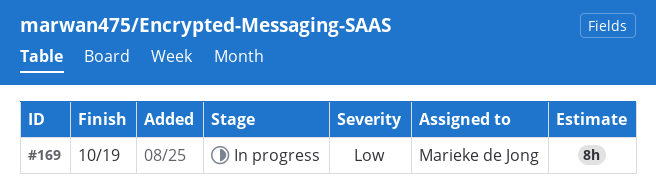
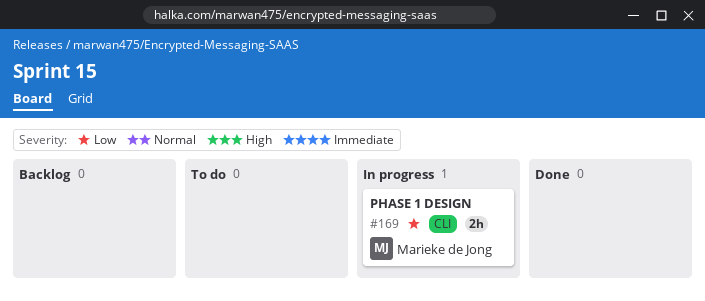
#169, estimate: 8h -> 2h

